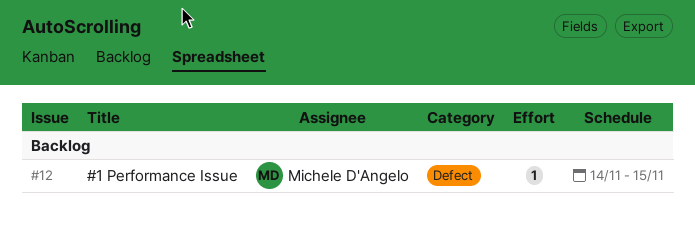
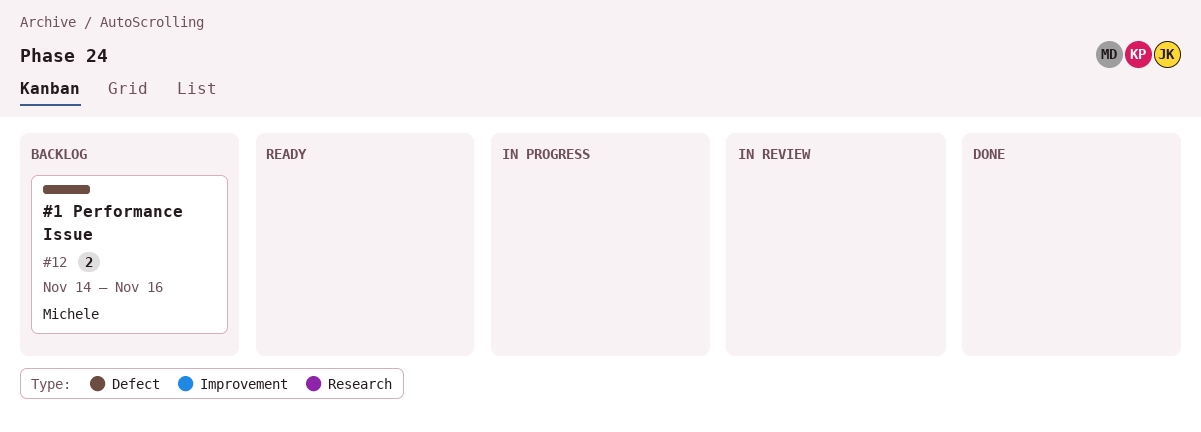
#12, estimate: 1 -> 2
#12, due: Nov 15 -> Nov 16

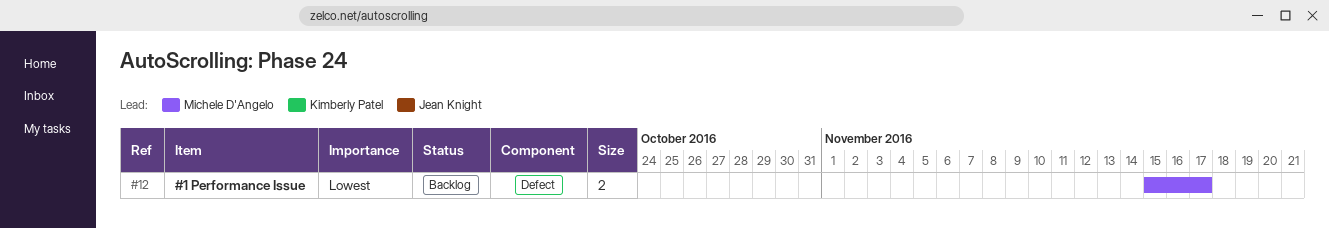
#12, start: Nov 14 -> Nov 15
#12, due: Nov 16 -> Nov 17

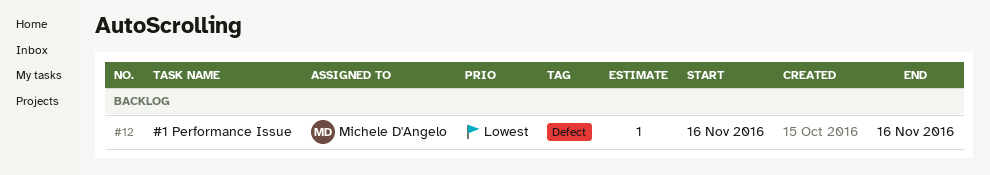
#12, estimate: 2 -> 1
#12, start: Nov 15 -> Nov 16
#12, due: Nov 17 -> Nov 16

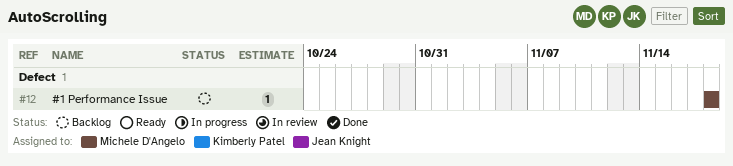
#12, start: Nov 16 -> Nov 18
#12, due: Nov 16 -> Nov 18

